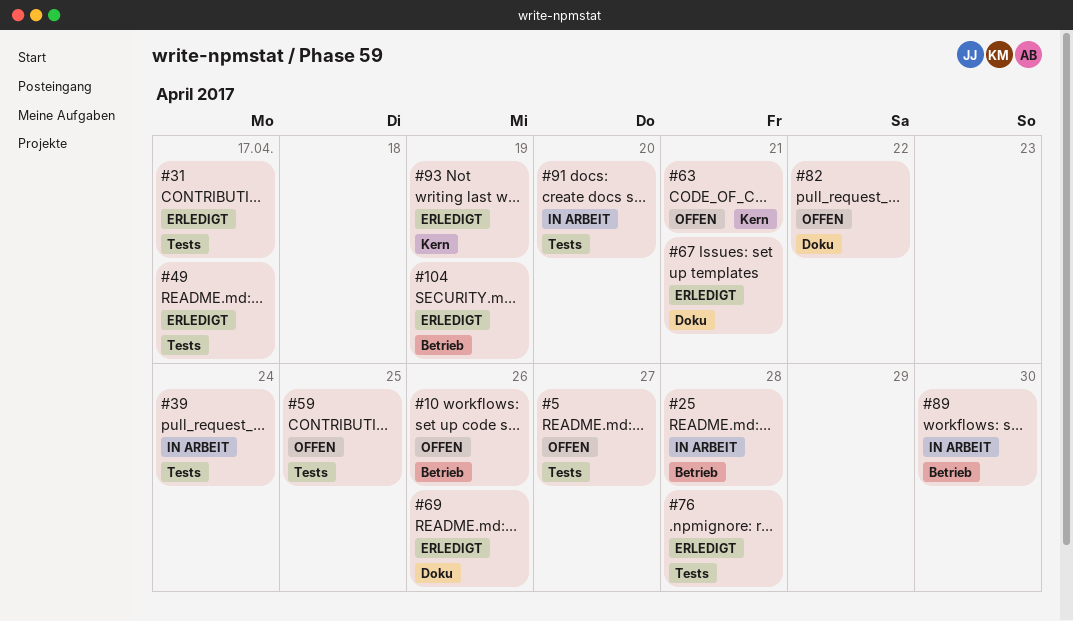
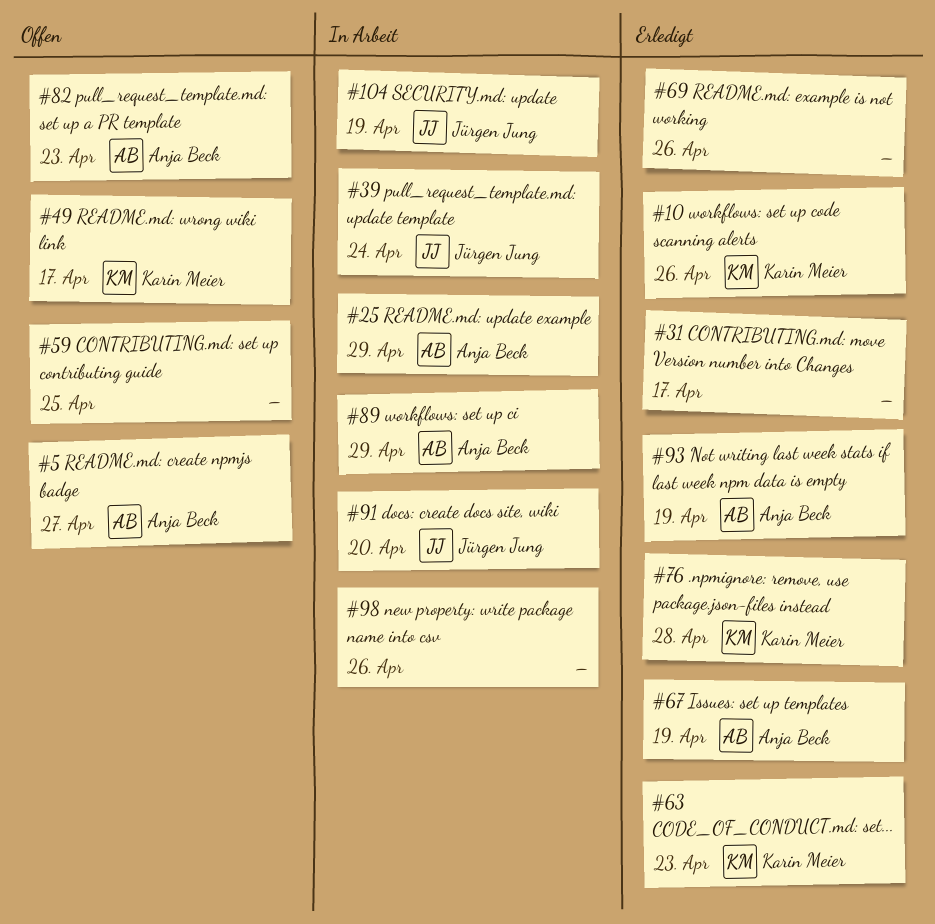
#10, status: Offen -> Erledigt
#25, due: Apr 28 -> Apr 29
#49, status: Erledigt -> Offen
#63, status: Offen -> Erledigt
#63, due: Apr 21 -> Apr 23
#67, due: Apr 21 -> Apr 19
#82, due: Apr 22 -> Apr 23
#89, due: Apr 30 -> Apr 29
#98: none -> present
#104, status: Erledigt -> In Arbeit

